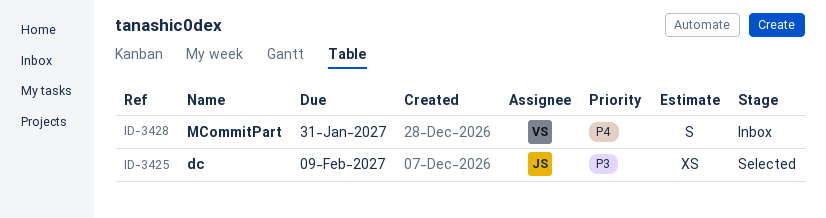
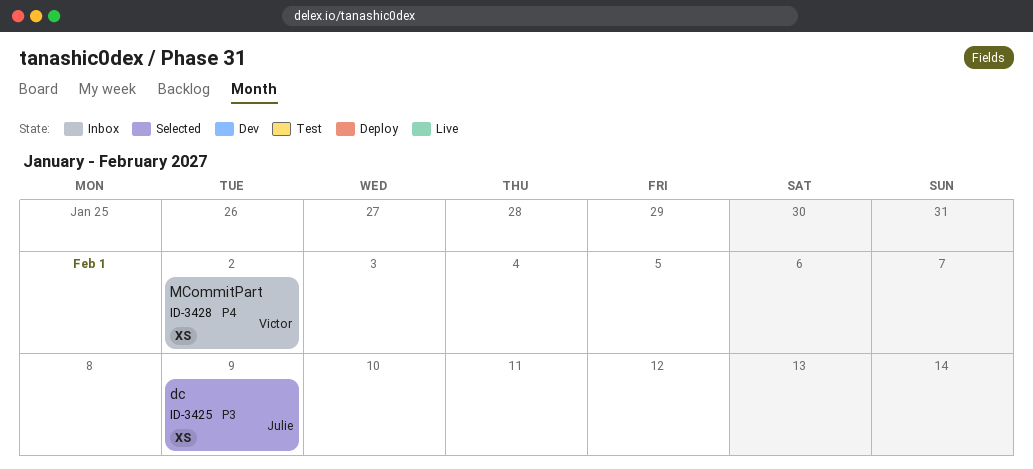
ID-3428, estimate: S -> XS
ID-3428, due: Jan 31 -> Feb 2

